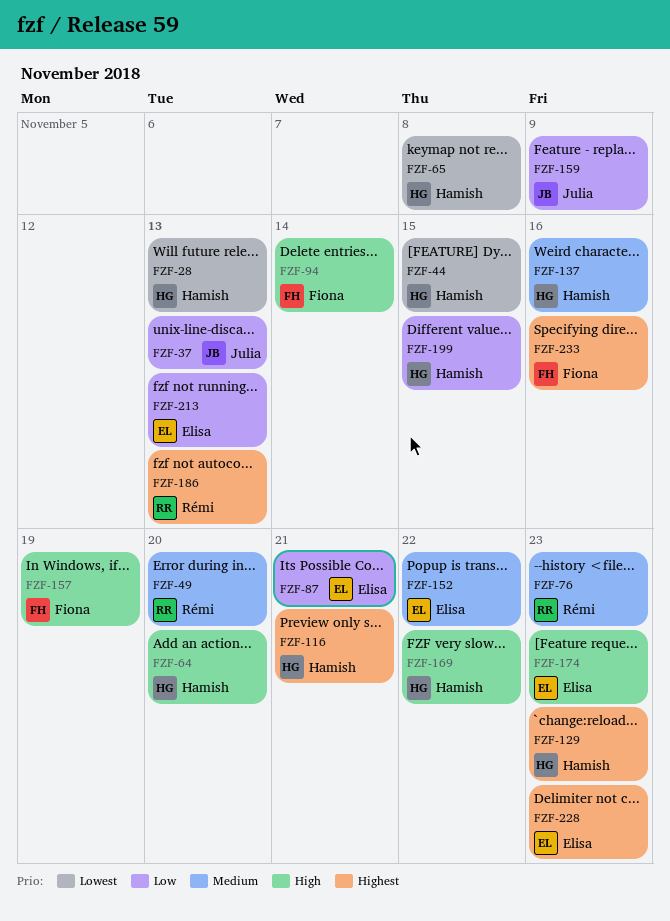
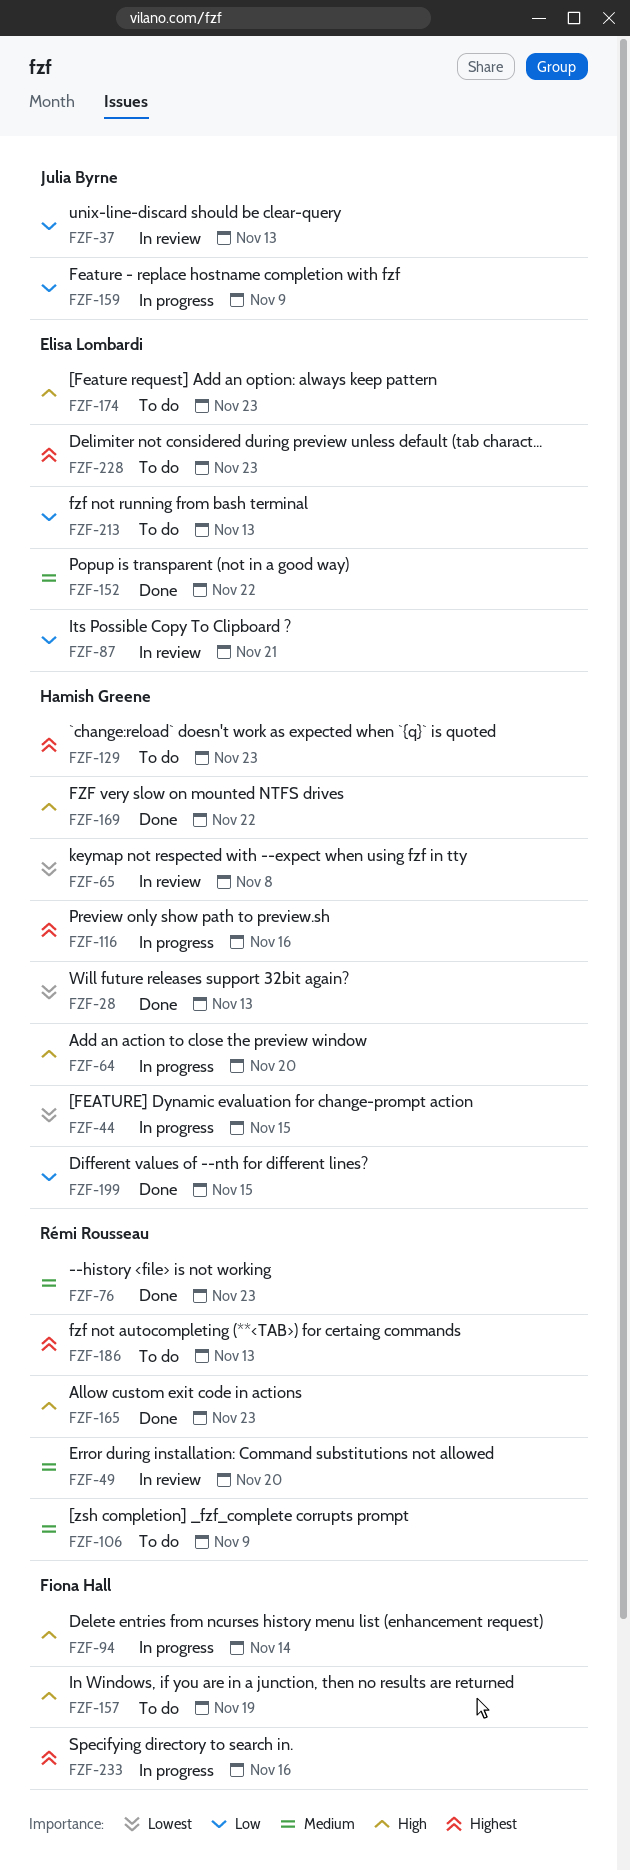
FZF-106: none -> present
FZF-116, due: Nov 21 -> Nov 16
FZF-137: present -> none
FZF-165: none -> present

